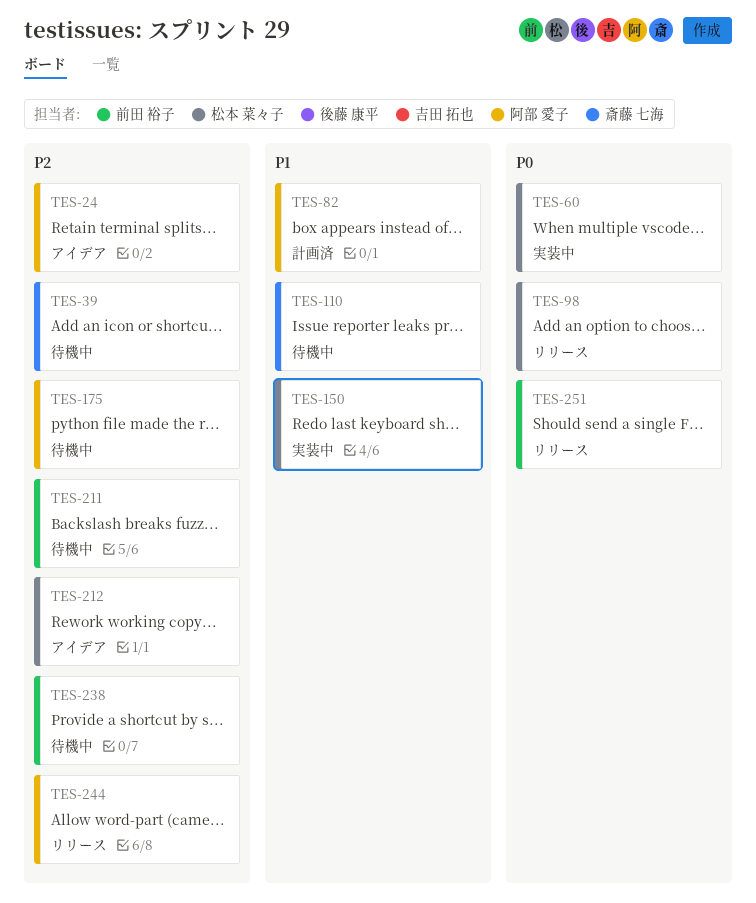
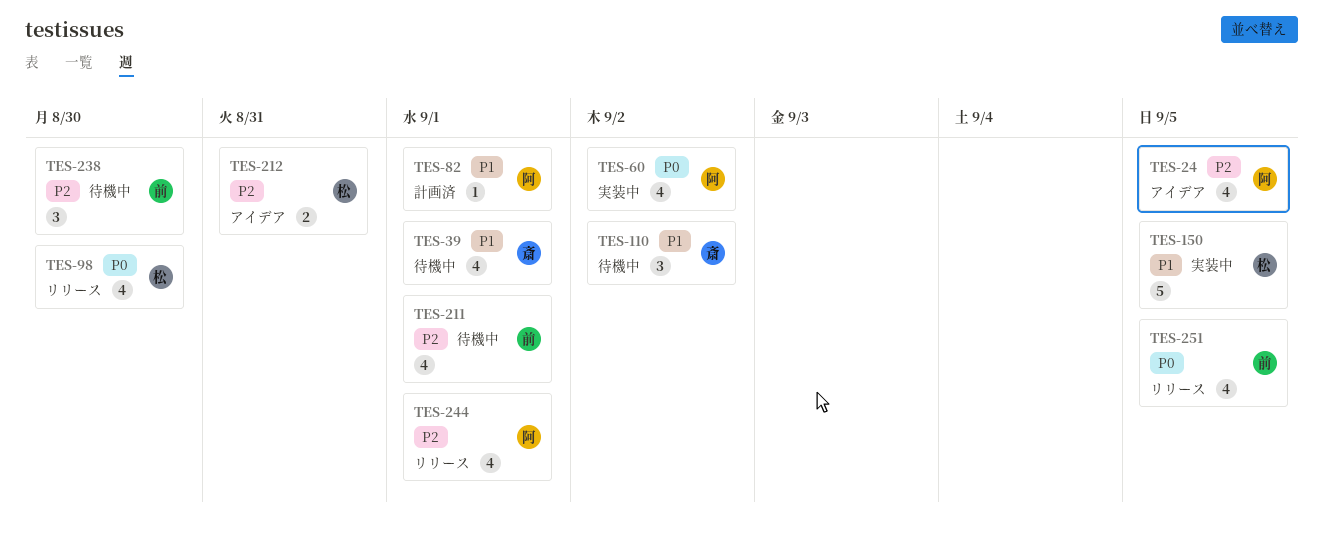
TES-39, priority: P2 -> P1
TES-60, owner: 松本 菜々子 -> 阿部 愛子
TES-175: present -> none

